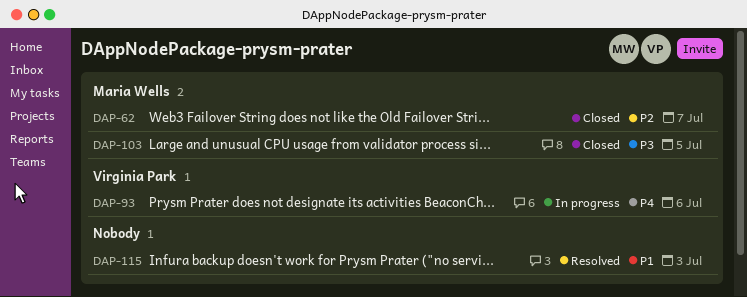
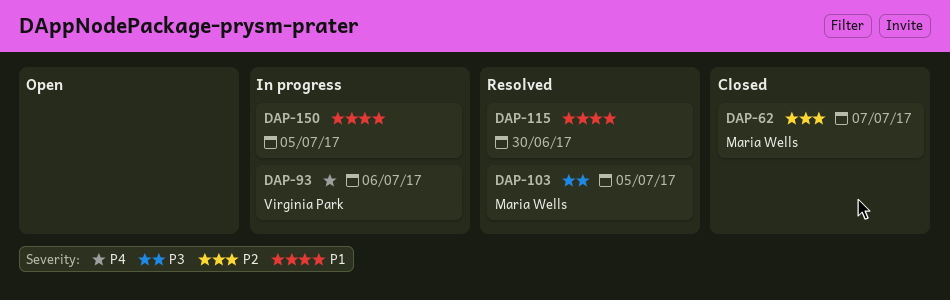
DAP-103, status: Closed -> Resolved
DAP-115, due: Jul 3 -> Jun 30
DAP-150: none -> present

